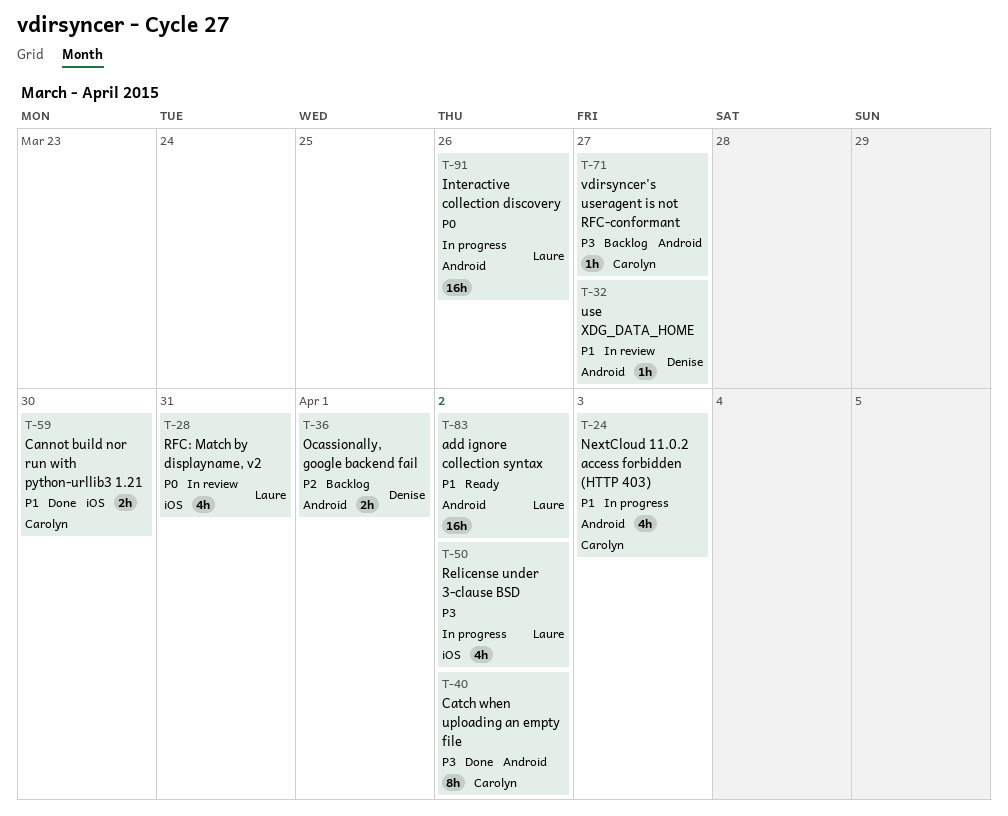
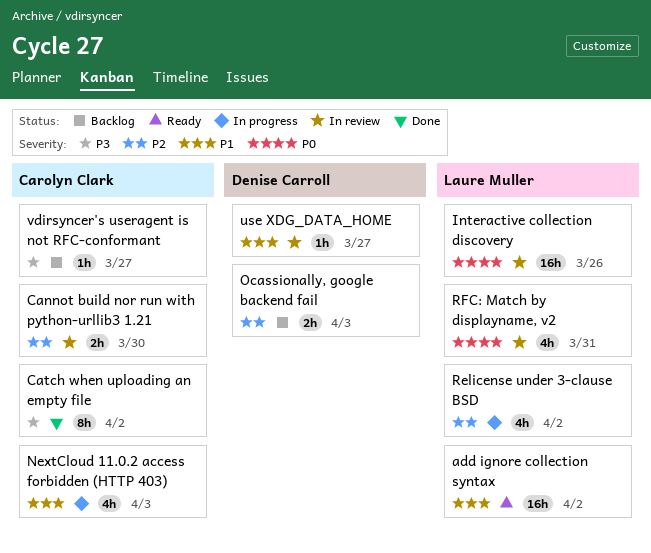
Cannot build nor run with python-urllib3 1.21, status: Done -> In review
Cannot build nor run with python-urllib3 1.21, priority: P1 -> P2
Interactive collection discovery, status: In progress -> In review
Ocassionally, google backend fail, due: Apr 1 -> Apr 3
Relicense under 3-clause BSD, priority: P3 -> P2

